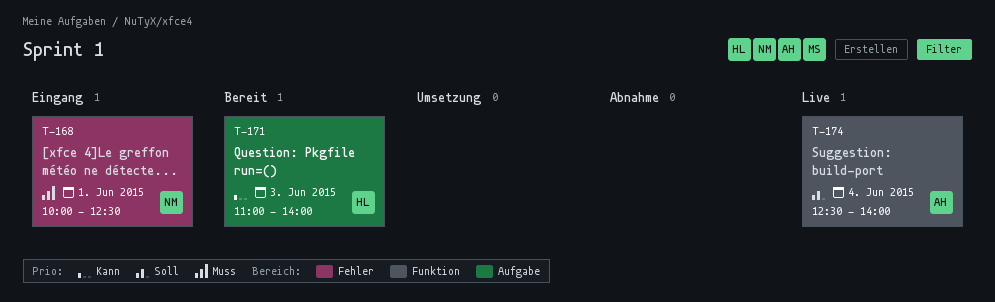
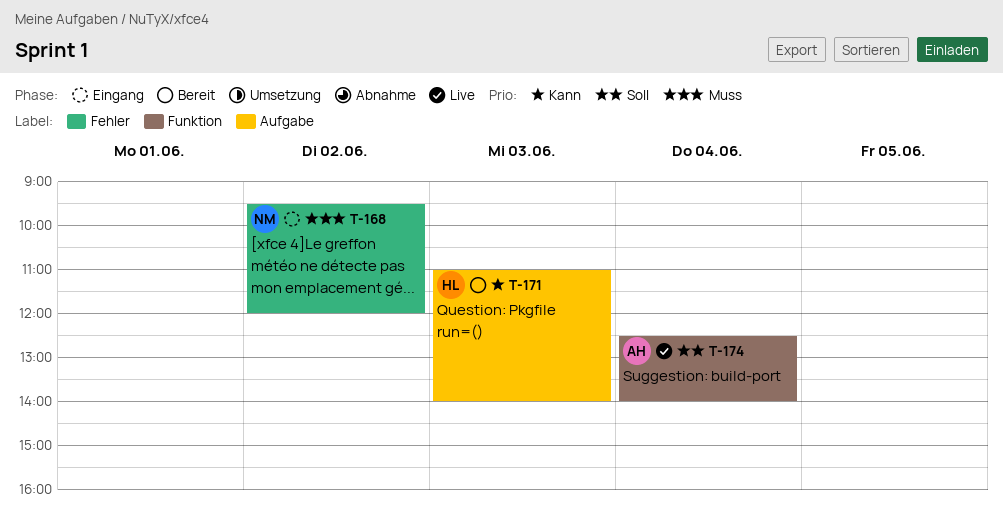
T-168, day: Jun 1 -> Jun 2
T-168, begins: 10:00 -> 09:30
T-168, ends: 12:30 -> 12:00

